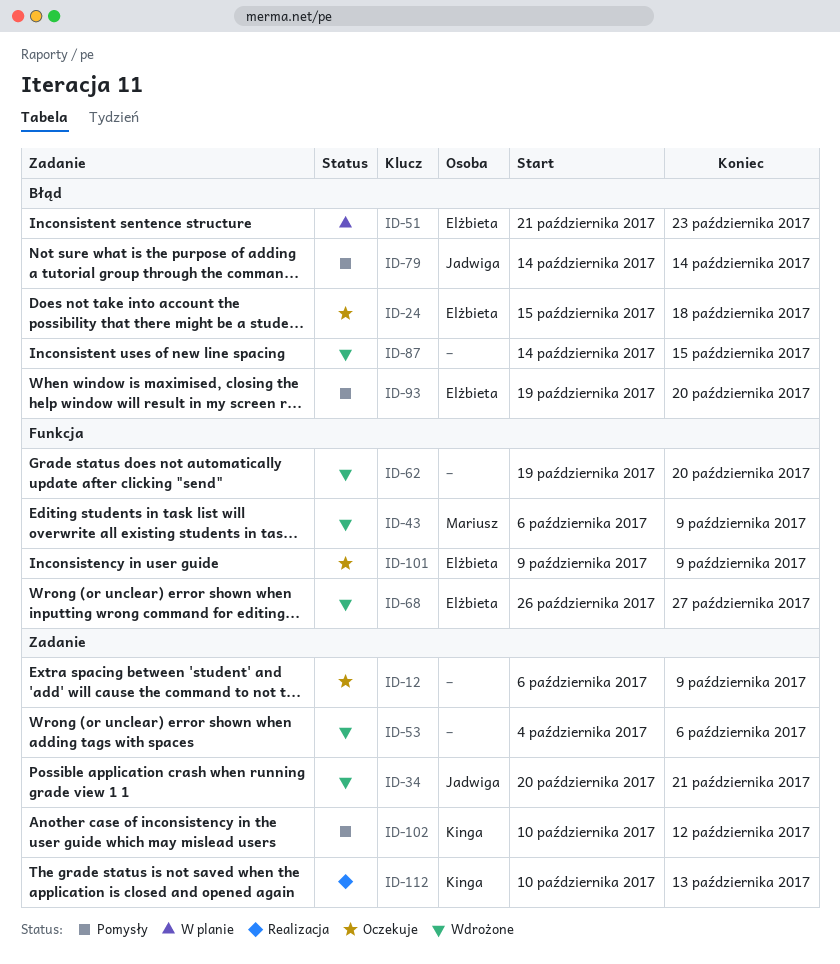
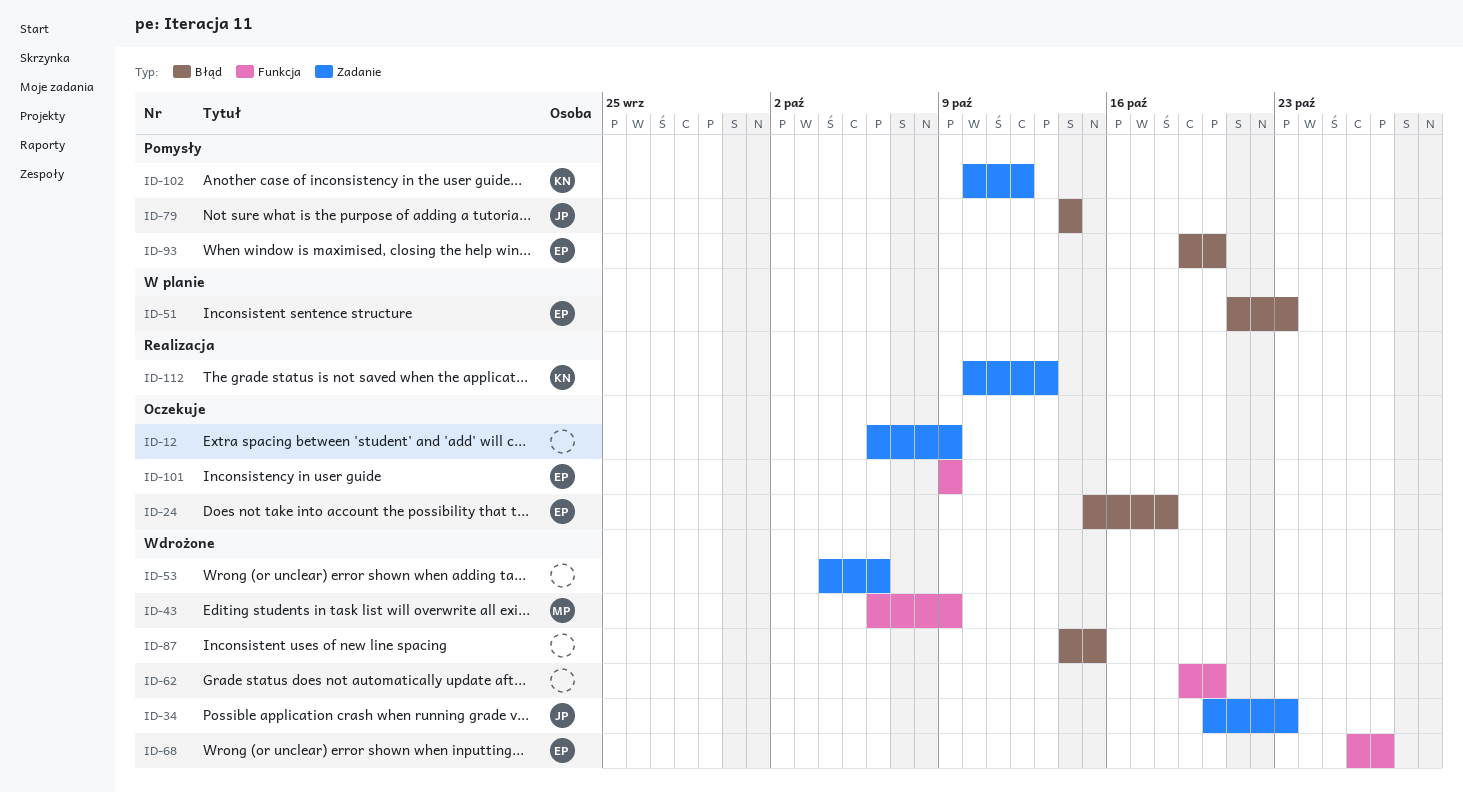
ID-34, due: Oct 21 -> Oct 23

